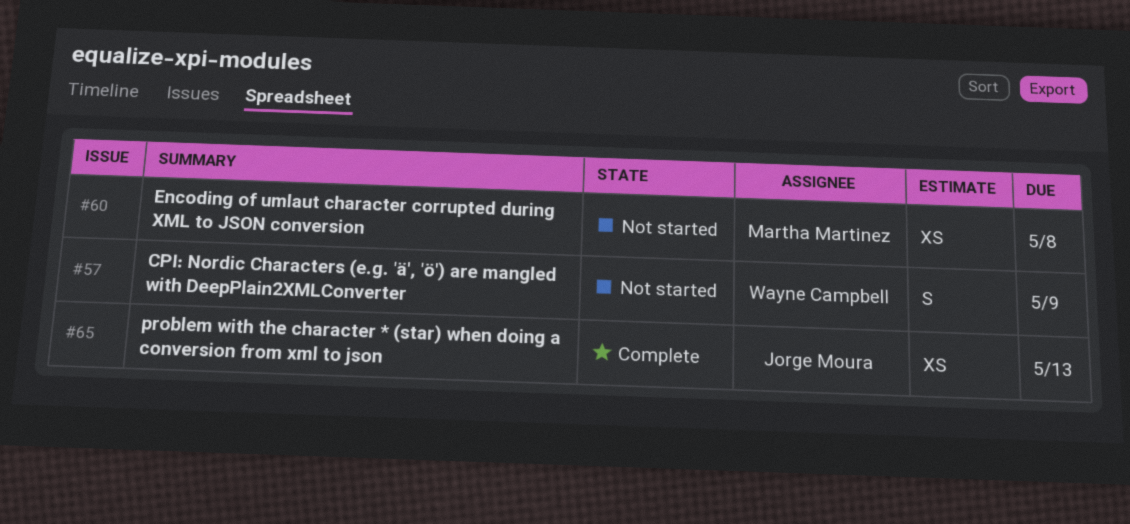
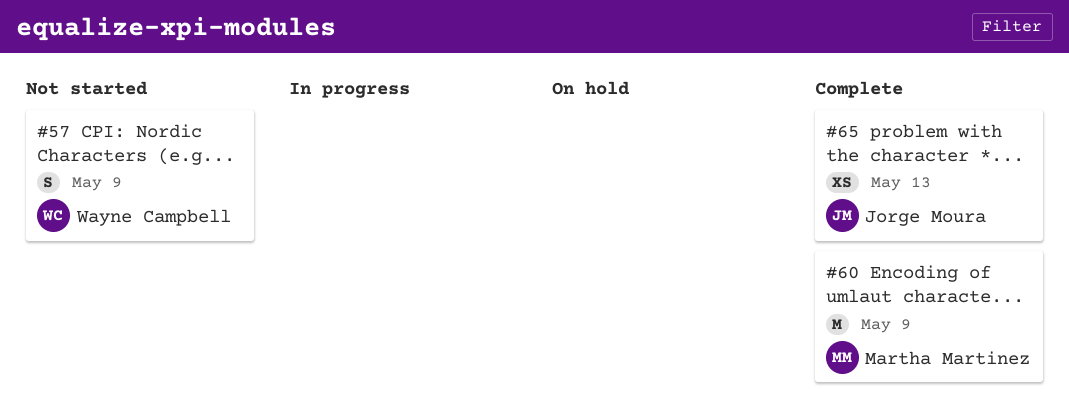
#60, status: Not started -> Complete
#60, estimate: XS -> M
#60, due: May 8 -> May 9

